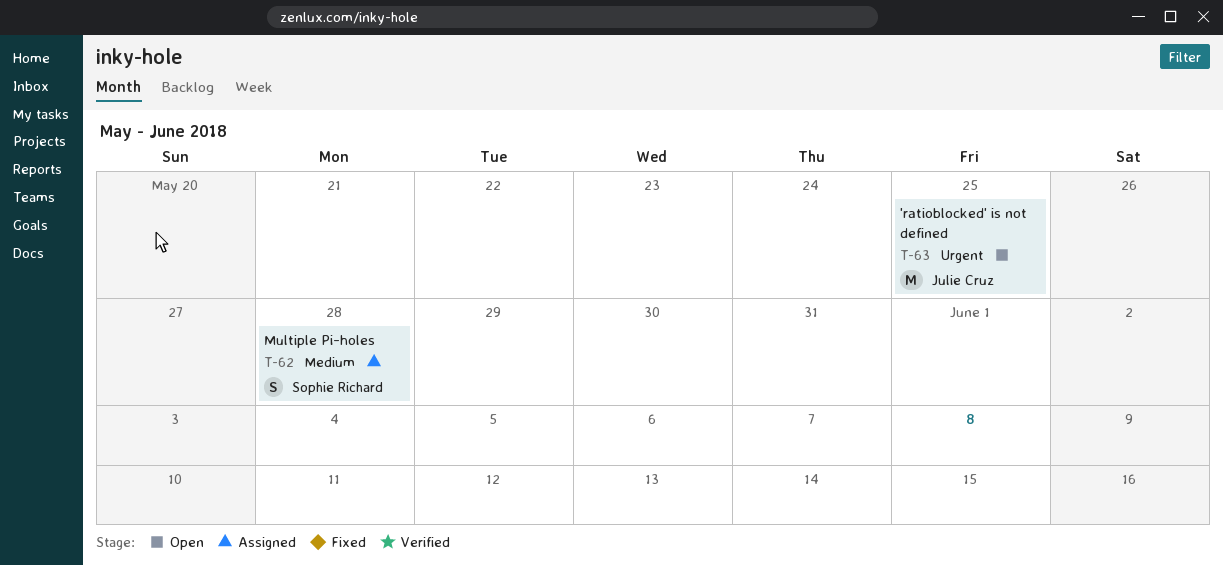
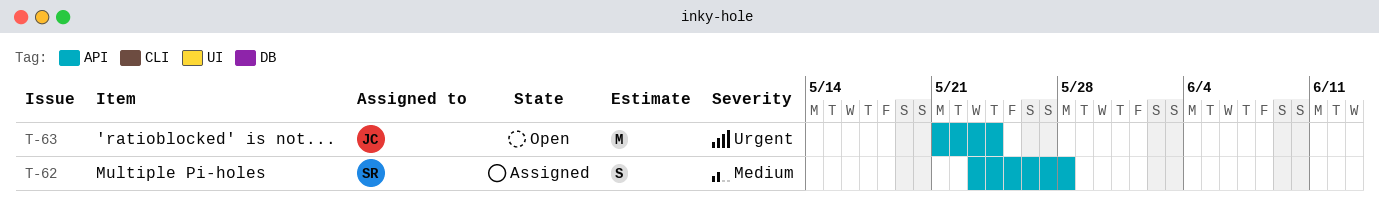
T-63, due: May 25 -> May 24

